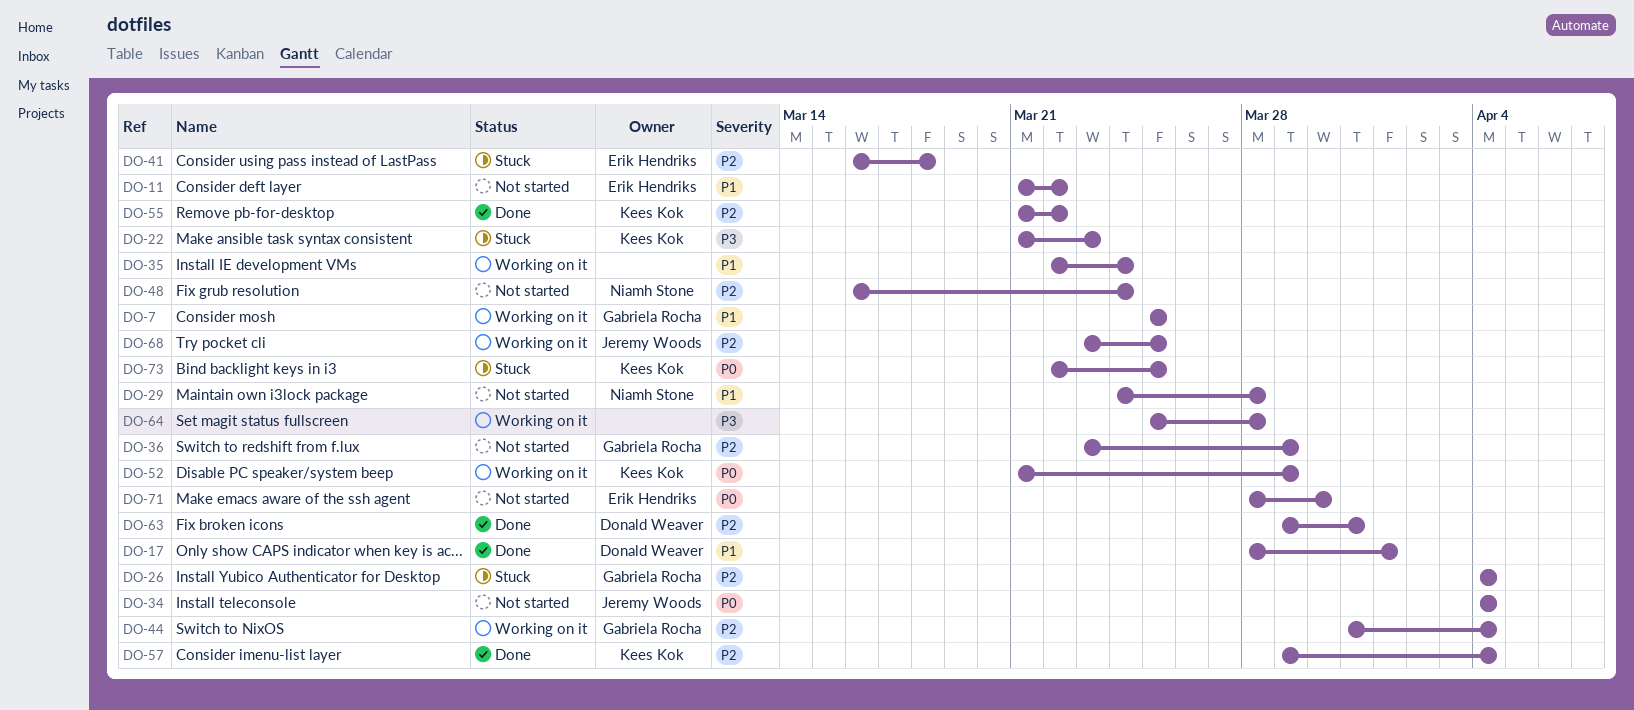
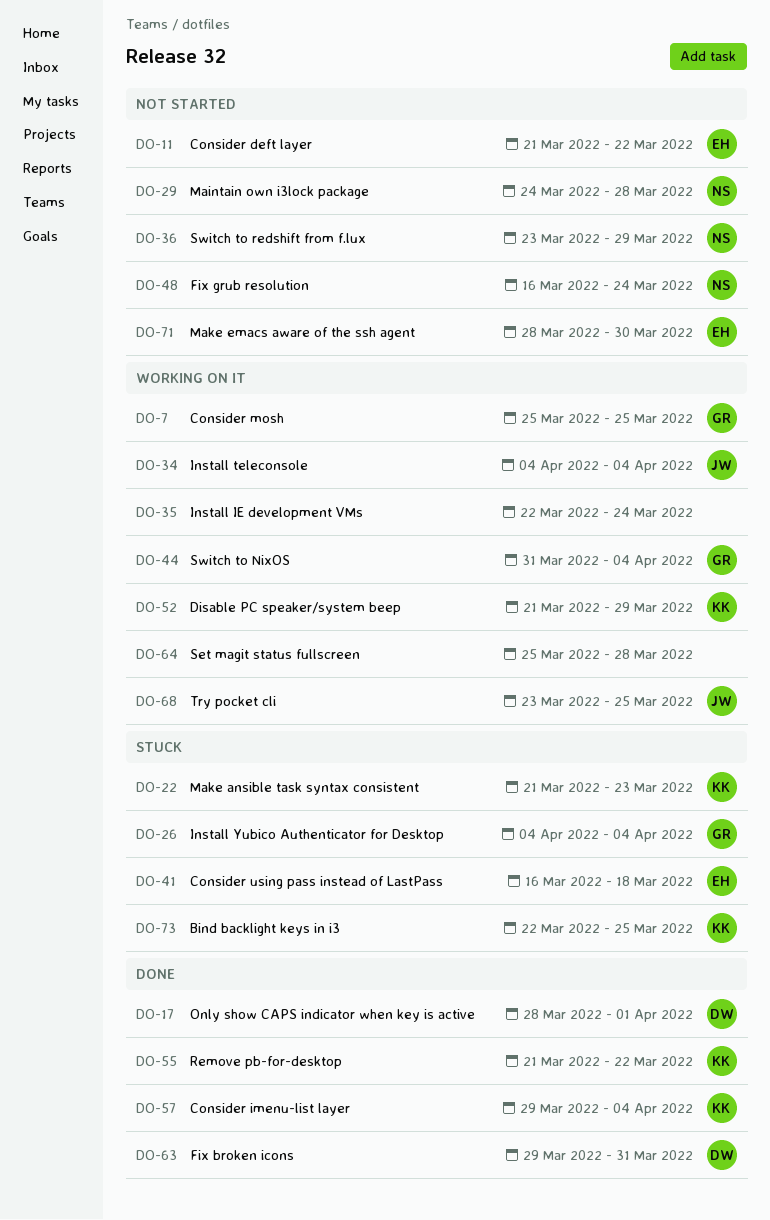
DO-34, status: Not started -> Working on it
DO-36, owner: Gabriela Rocha -> Niamh Stone

